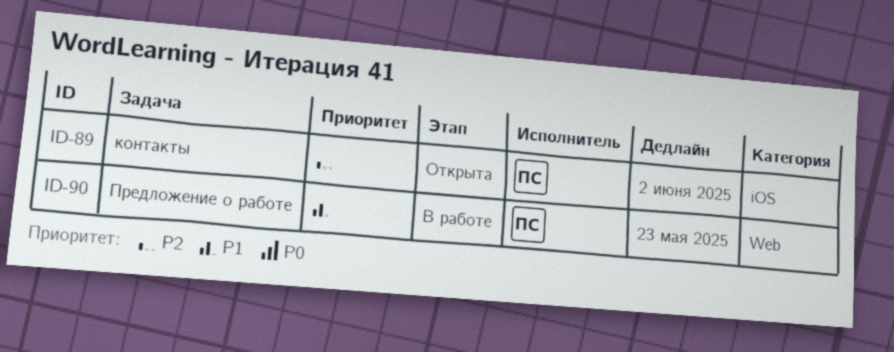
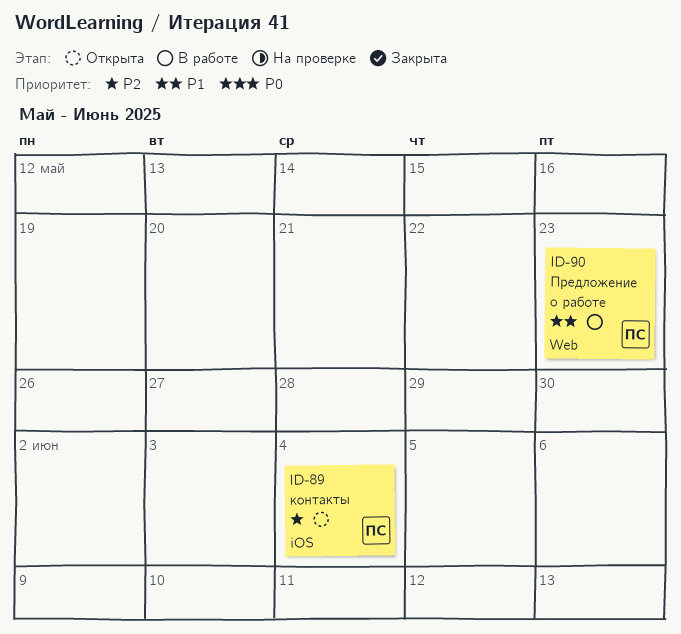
ID-89, due: Jun 2 -> Jun 4

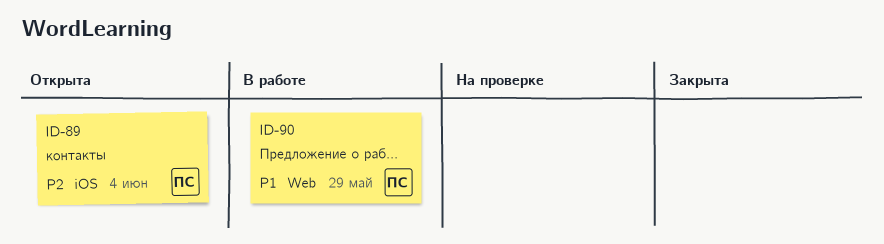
ID-90, due: May 23 -> May 29

